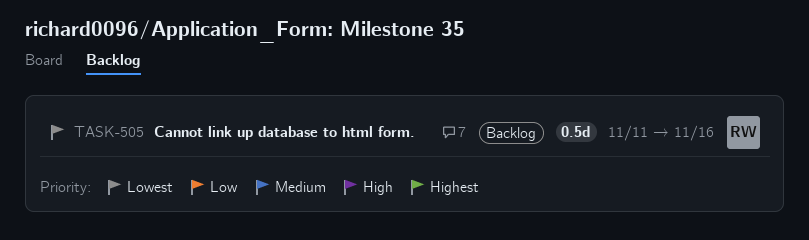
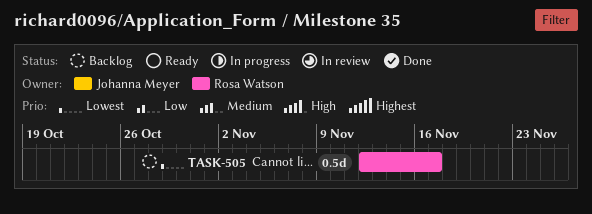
TASK-505, start: Nov 11 -> Nov 12
TASK-505, due: Nov 16 -> Nov 17

